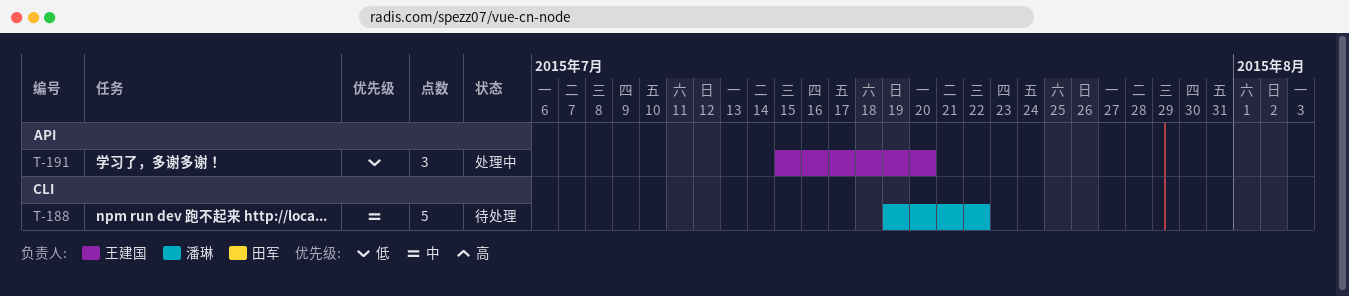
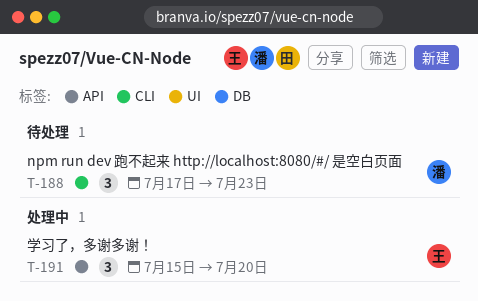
T-188, estimate: 5 -> 3
T-188, start: Jul 19 -> Jul 17
T-188, due: Jul 22 -> Jul 23

